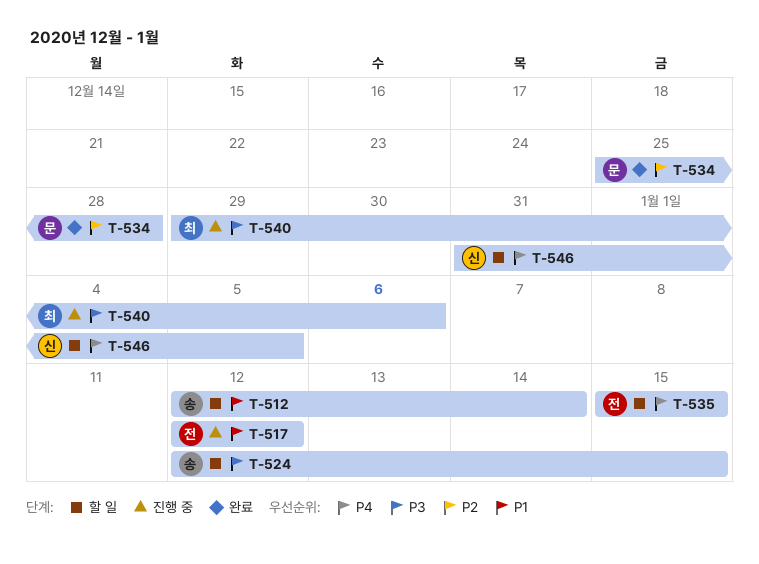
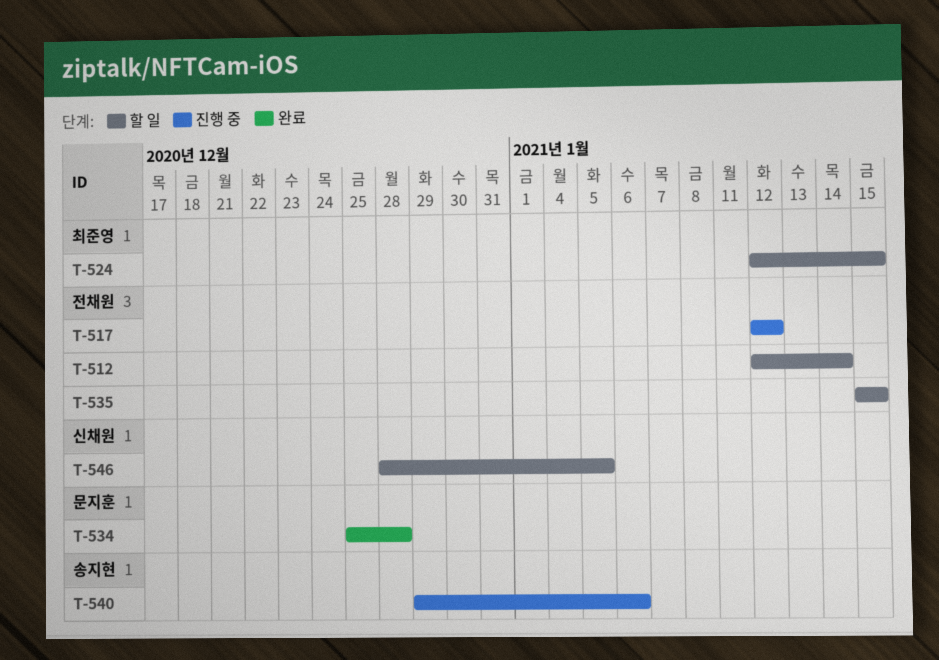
T-512, owner: 송지현 -> 전채원
T-524, owner: 송지현 -> 최준영
T-540, owner: 최준영 -> 송지현
T-546, start: Dec 31 -> Dec 28

